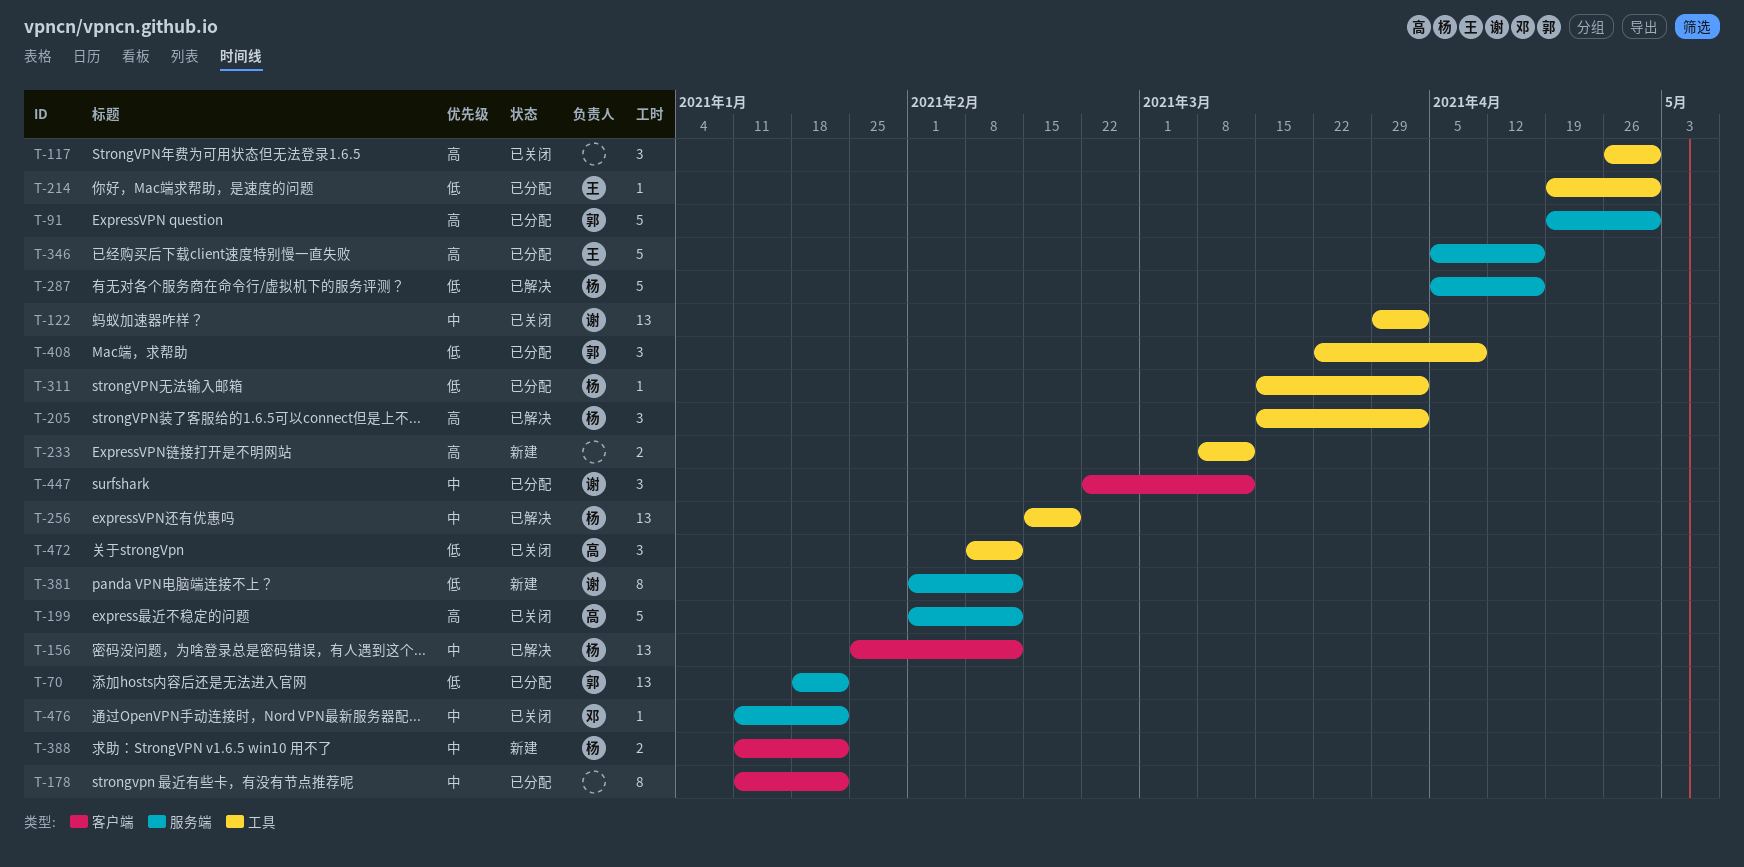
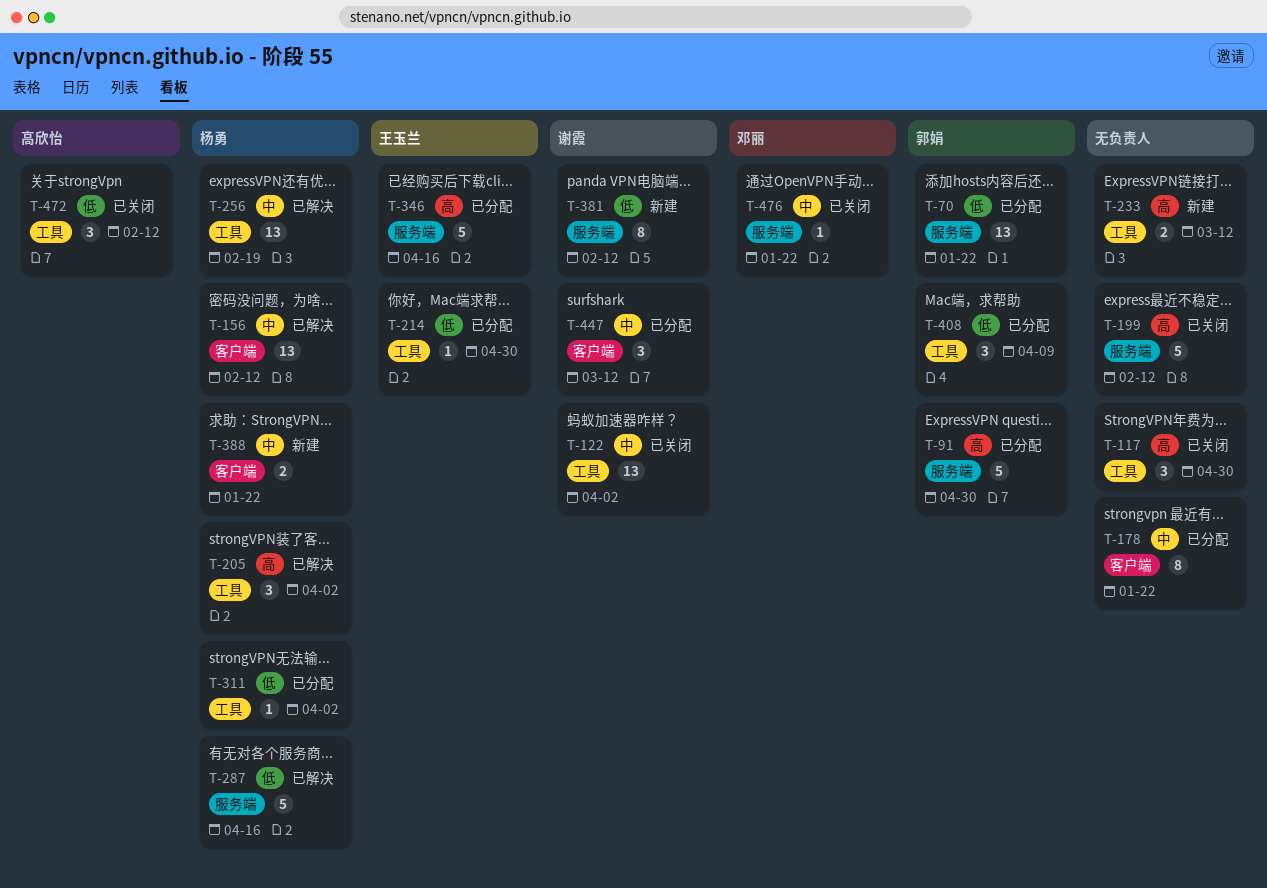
T-199, owner: 高欣怡 -> none

